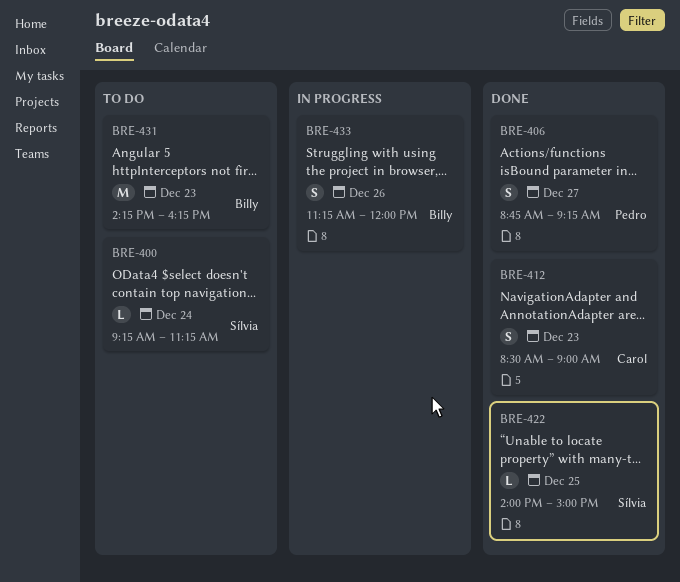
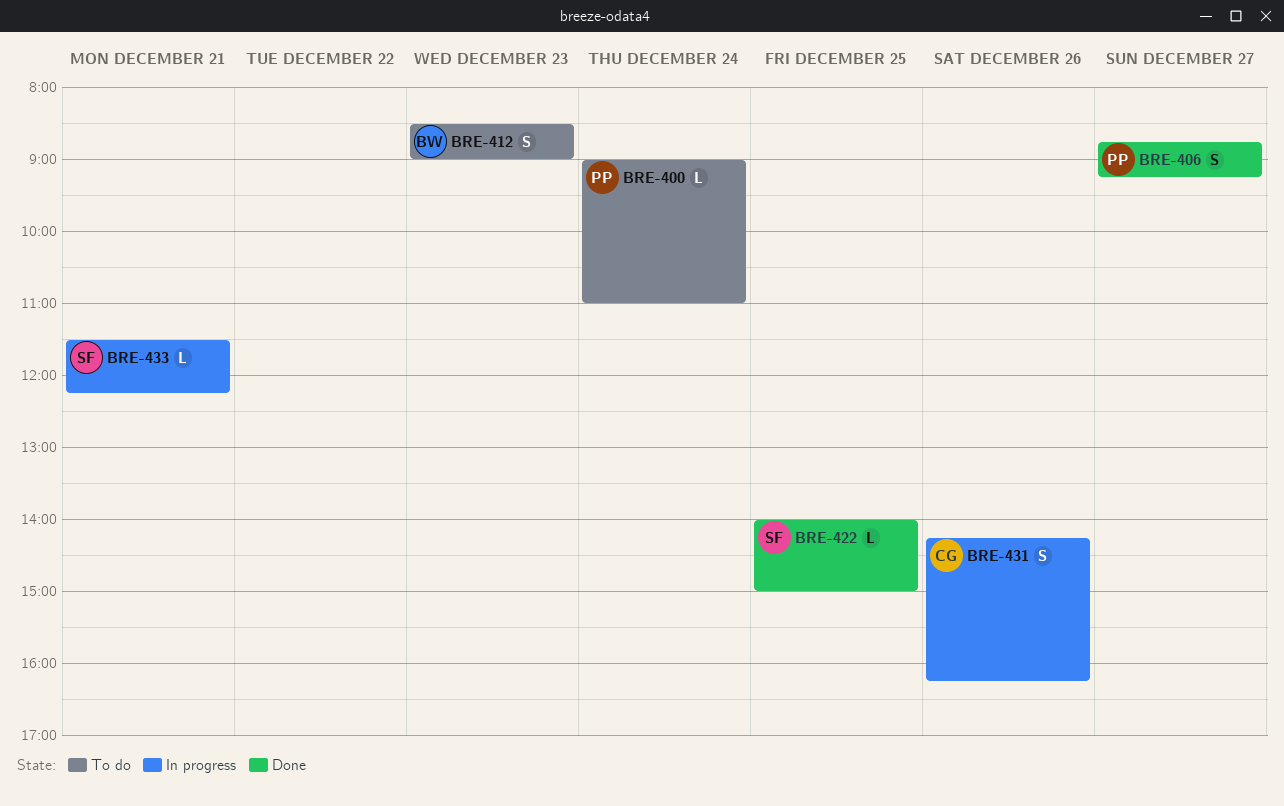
BRE-400, owner: Sílvia -> Pedro
BRE-400, begins: 09:15 -> 09:00
BRE-400, ends: 11:15 -> 11:00
BRE-412, status: Done -> To do
BRE-412, owner: Carol -> Billy
BRE-431, status: To do -> In progress
BRE-431, owner: Billy -> Carol
BRE-431, estimate: M -> S
BRE-431, day: Dec 23 -> Dec 26
BRE-433, owner: Billy -> Sílvia
BRE-433, estimate: S -> L
BRE-433, day: Dec 26 -> Dec 21
BRE-433, begins: 11:15 -> 11:30
BRE-433, ends: 12:00 -> 12:15

